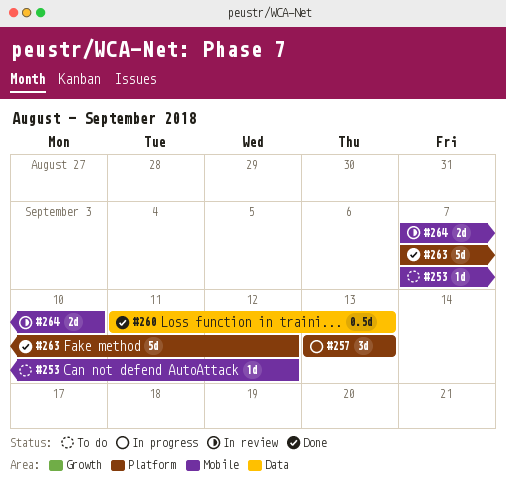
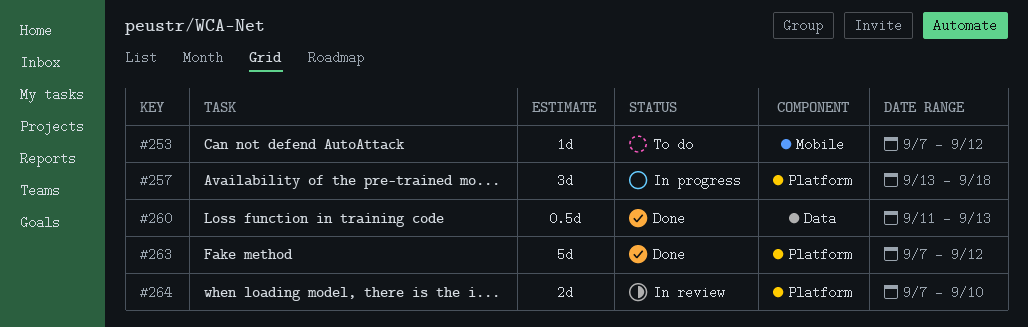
#257, due: Sep 13 -> Sep 18
#264, label: Mobile -> Platform

